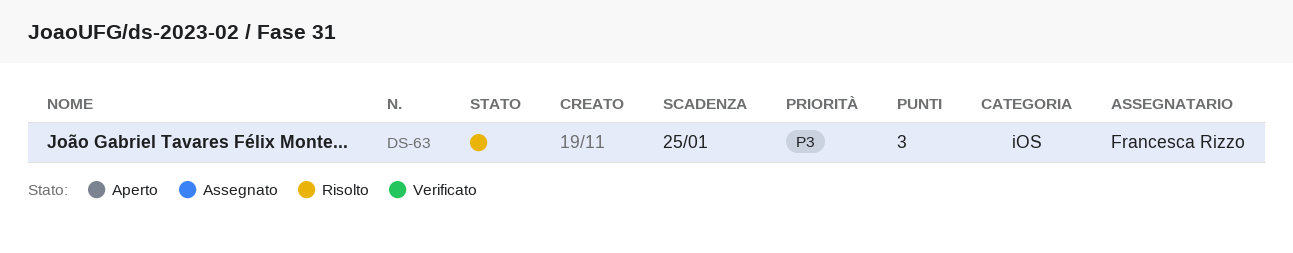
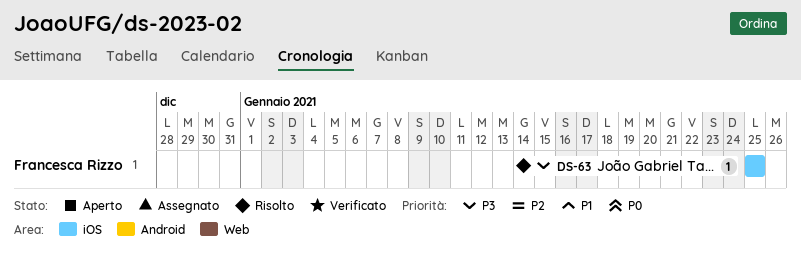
DS-63, estimate: 3 -> 1

